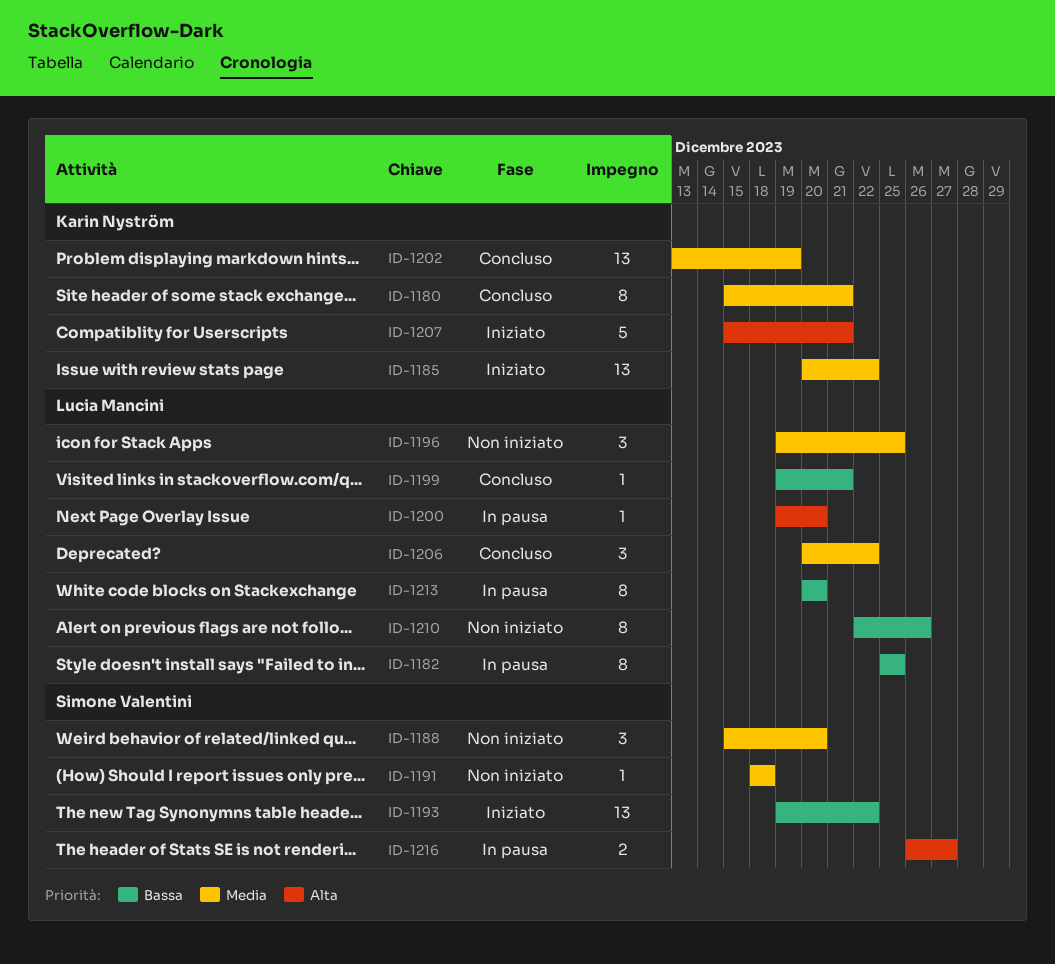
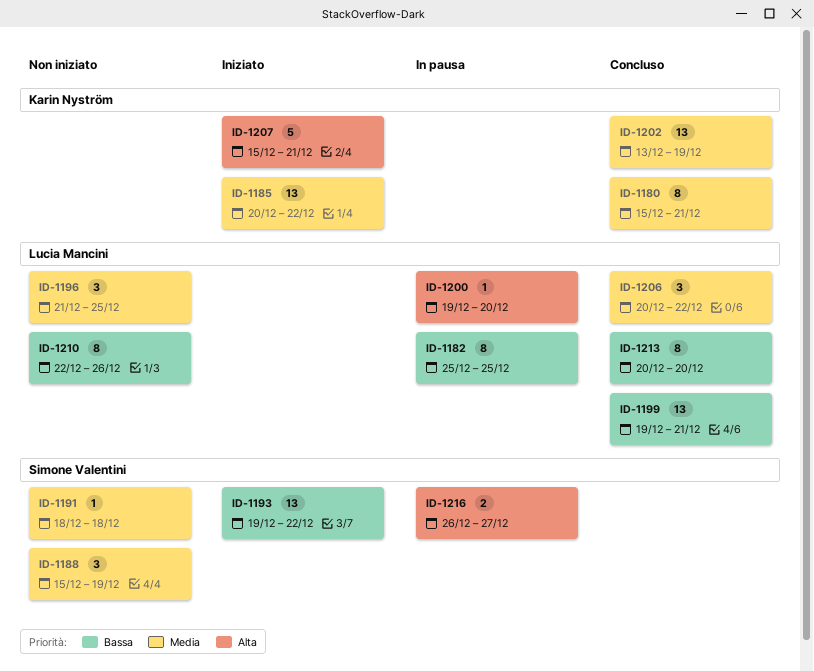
ID-1188, due: Dec 20 -> Dec 19
ID-1196, start: Dec 19 -> Dec 21
ID-1199, estimate: 1 -> 13
ID-1213, status: In pausa -> Concluso

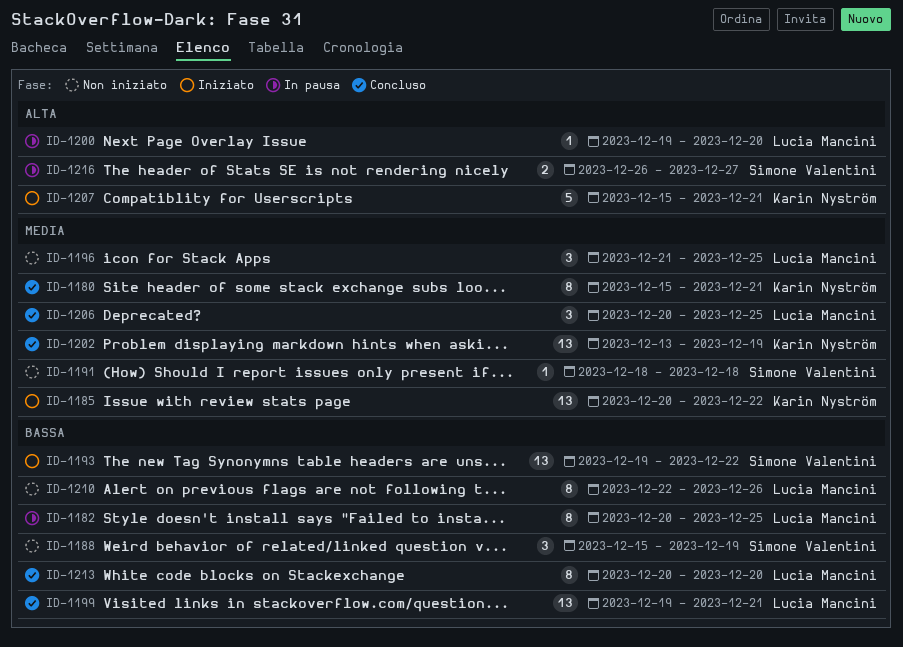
ID-1182, start: Dec 25 -> Dec 20
ID-1188, priority: Media -> Bassa
ID-1206, due: Dec 22 -> Dec 25

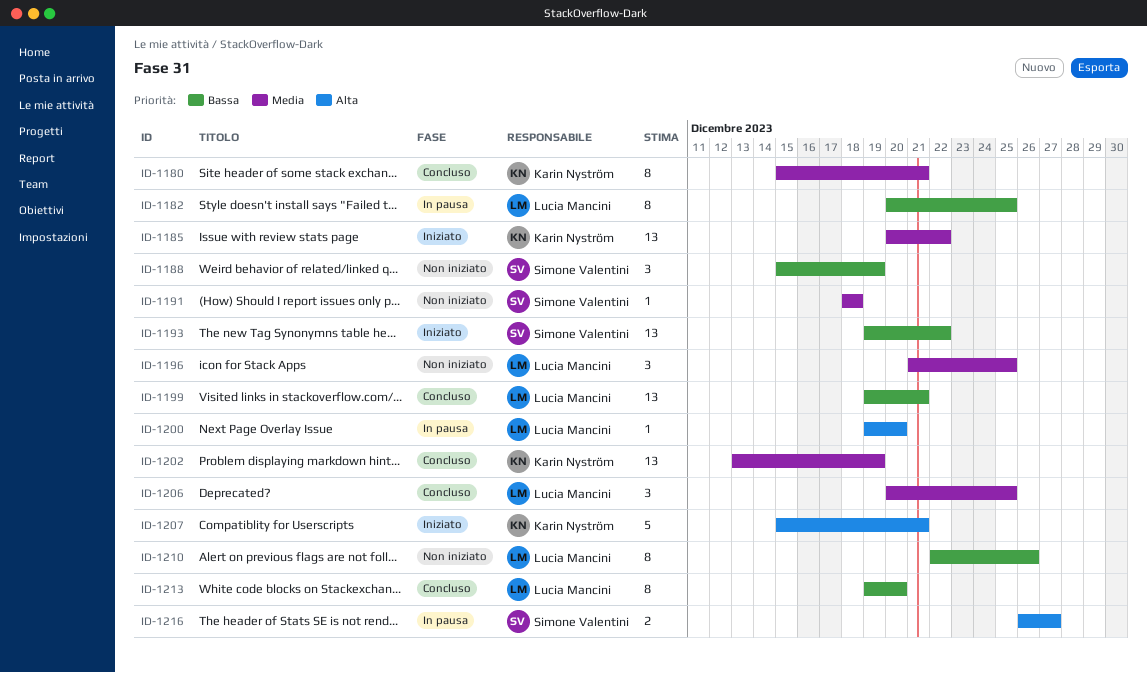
ID-1213, start: Dec 20 -> Dec 19

